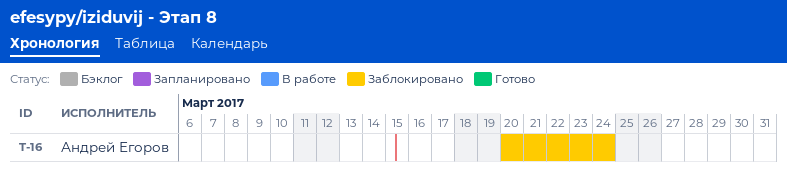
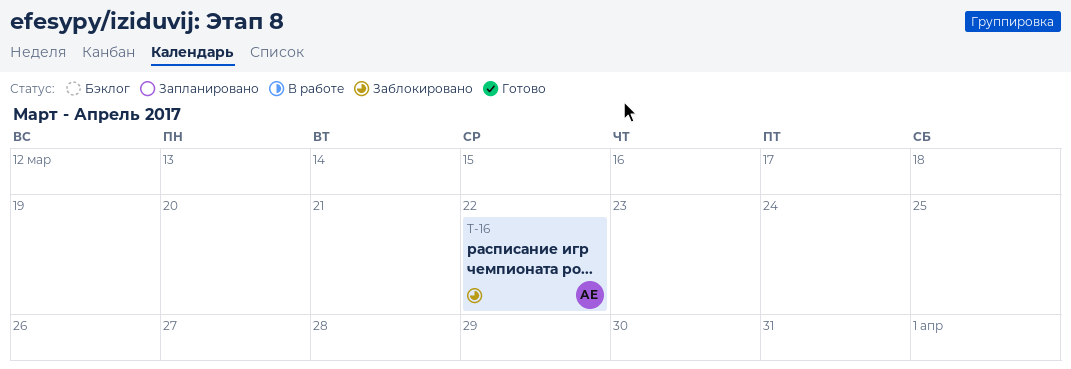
T-16, due: Mar 24 -> Mar 22

